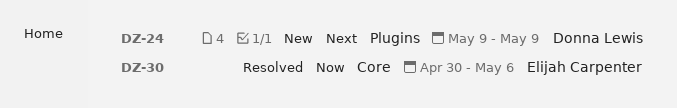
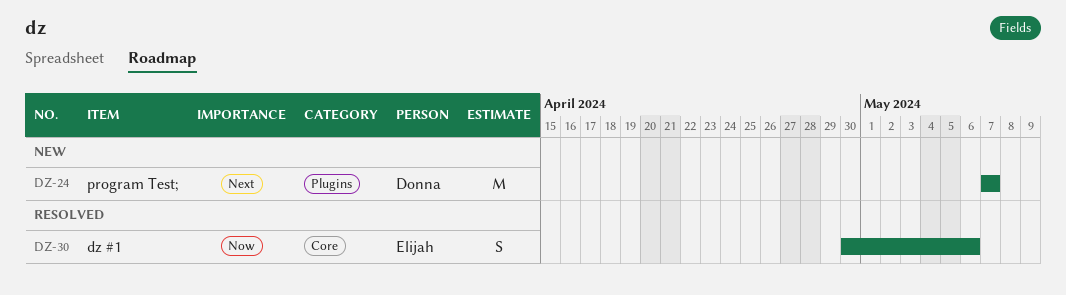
DZ-24, start: May 9 -> May 7
DZ-24, due: May 9 -> May 7

